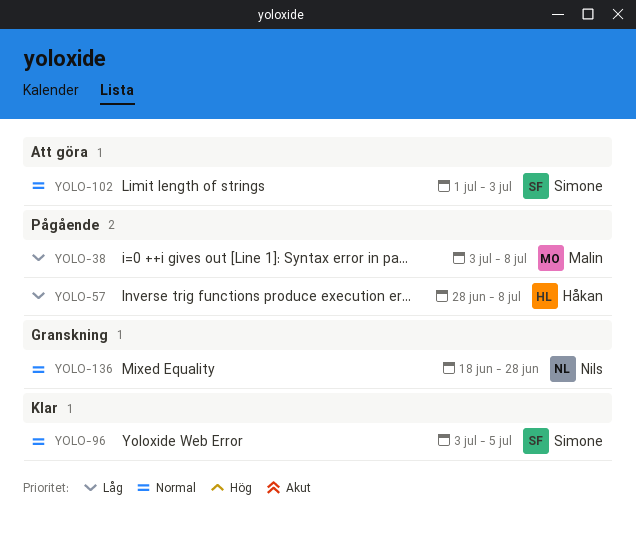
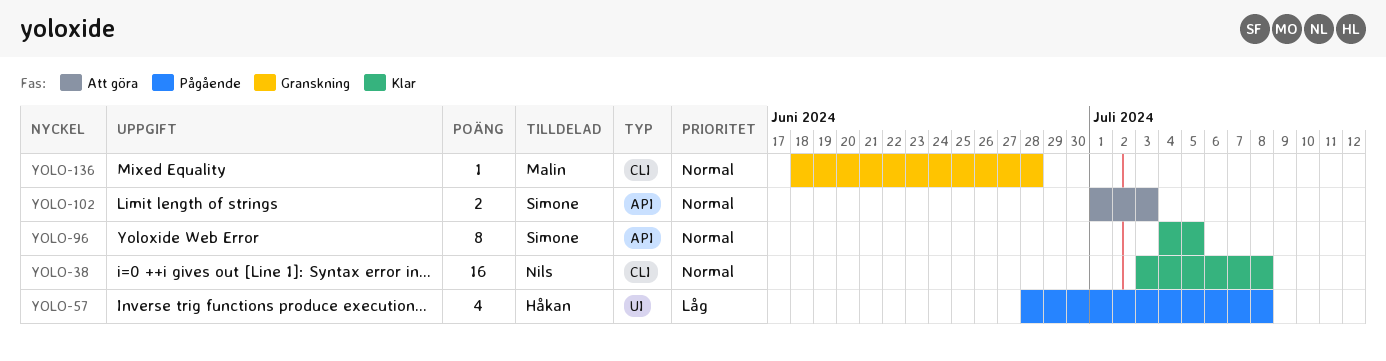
YOLO-38, status: Pågående -> Klar
YOLO-38, owner: Malin -> Nils
YOLO-38, priority: Låg -> Normal
YOLO-96, start: Jul 3 -> Jul 4
YOLO-136, owner: Nils -> Malin

